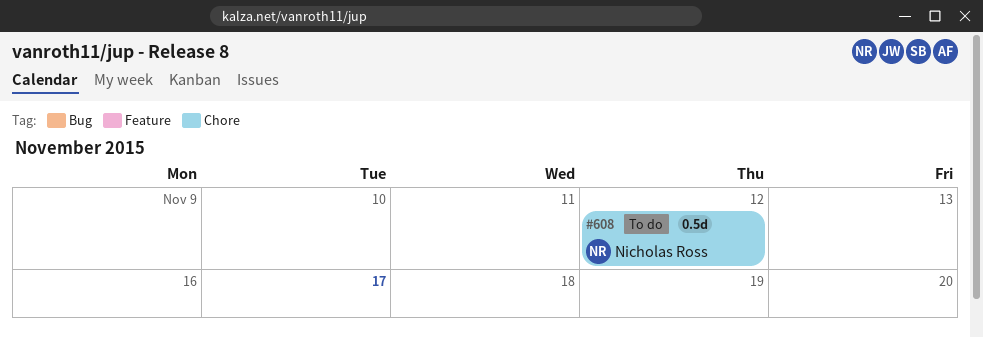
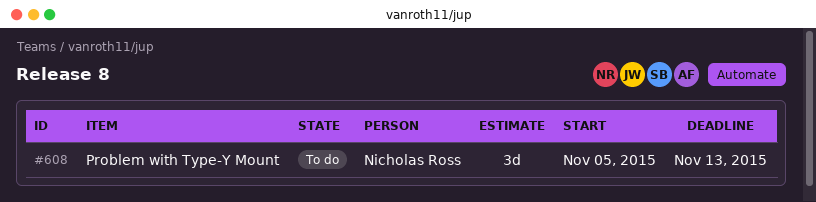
#608, estimate: 0.5d -> 3d
#608, due: Nov 12 -> Nov 13

